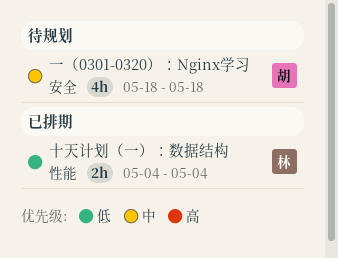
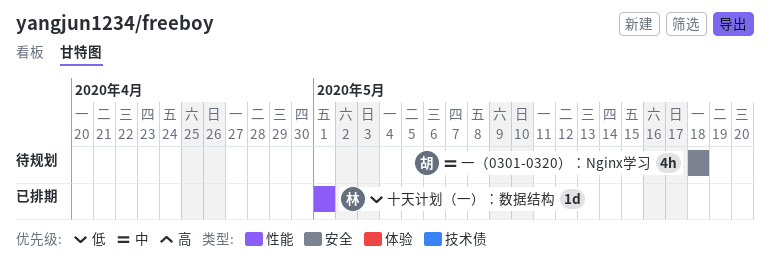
十天计划（一）：数据结构, estimate: 2h -> 1d
十天计划（一）：数据结构, start: May 4 -> May 1
十天计划（一）：数据结构, due: May 4 -> May 1

